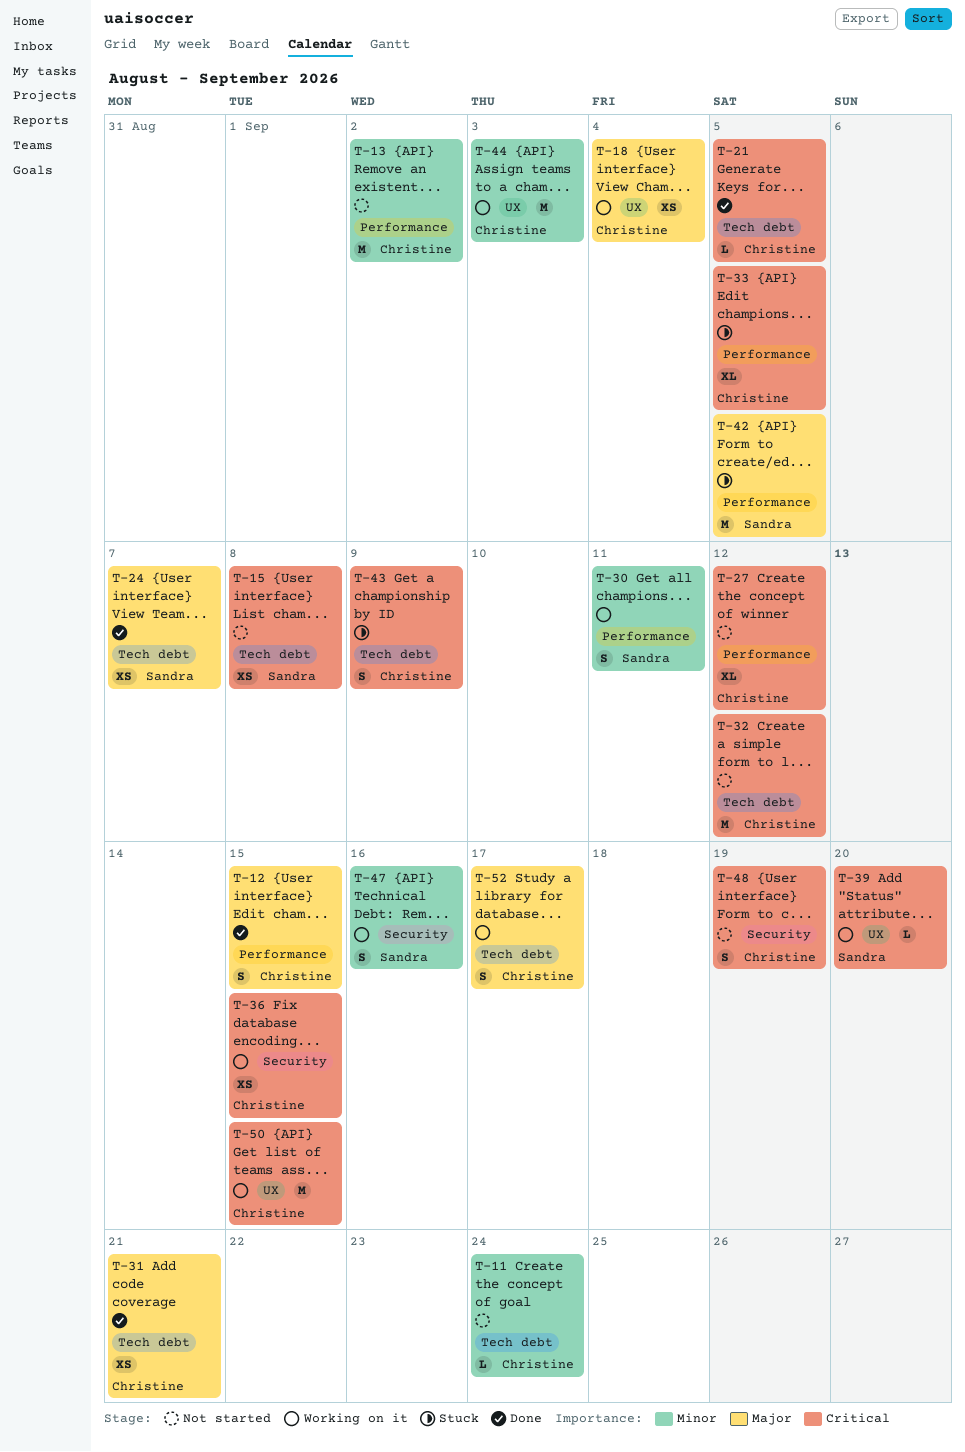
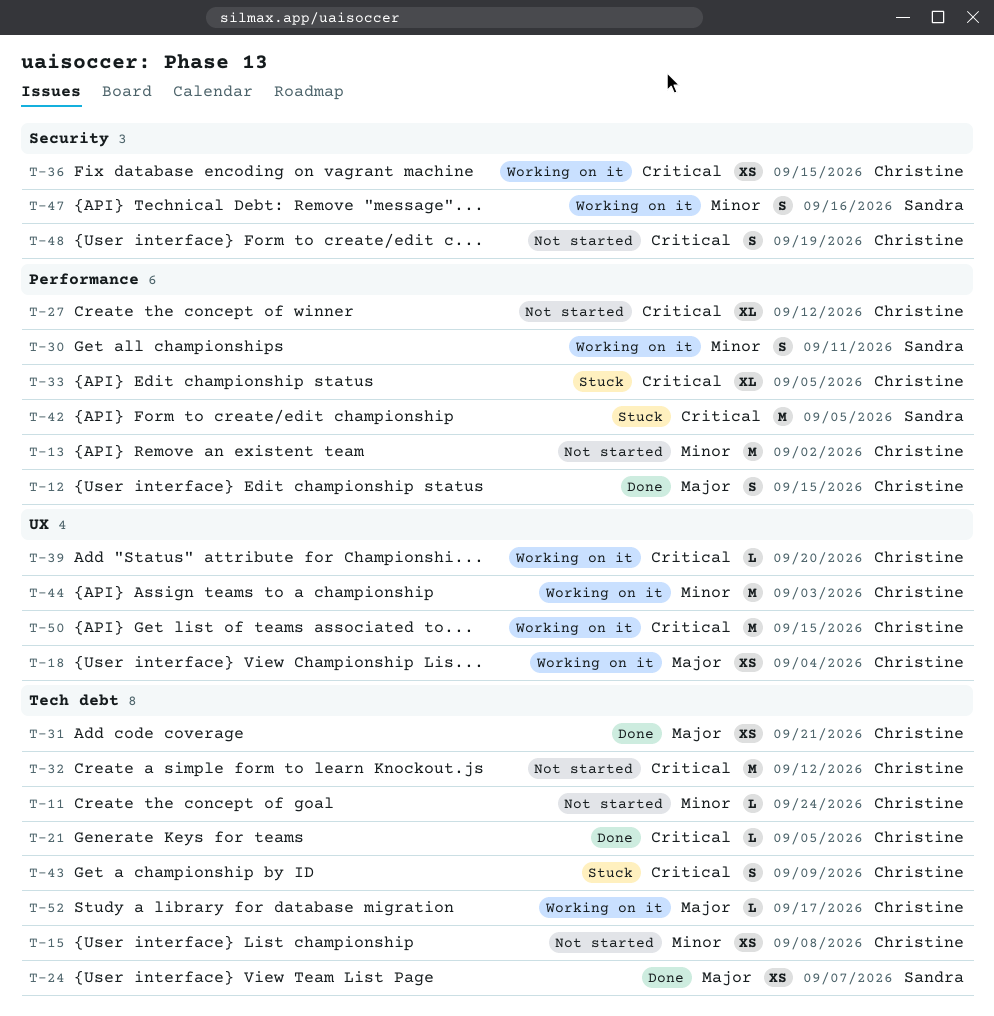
T-15, owner: Sandra -> Christine
T-15, priority: Critical -> Minor
T-39, owner: Sandra -> Christine
T-42, priority: Major -> Critical
T-52, estimate: S -> L

